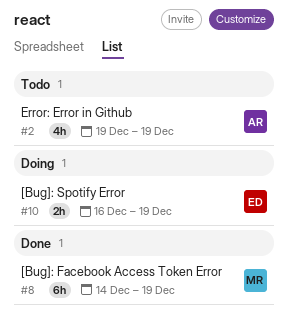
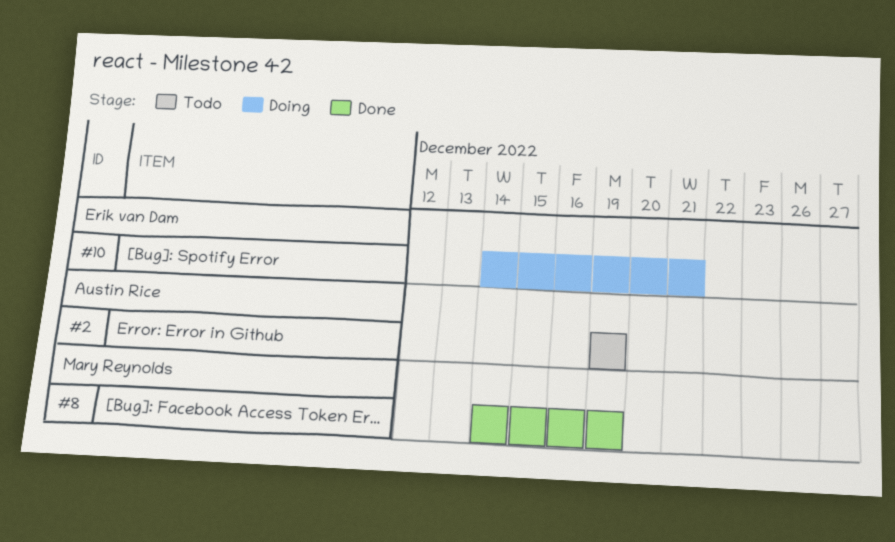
#10, start: Dec 16 -> Dec 14
#10, due: Dec 19 -> Dec 21

